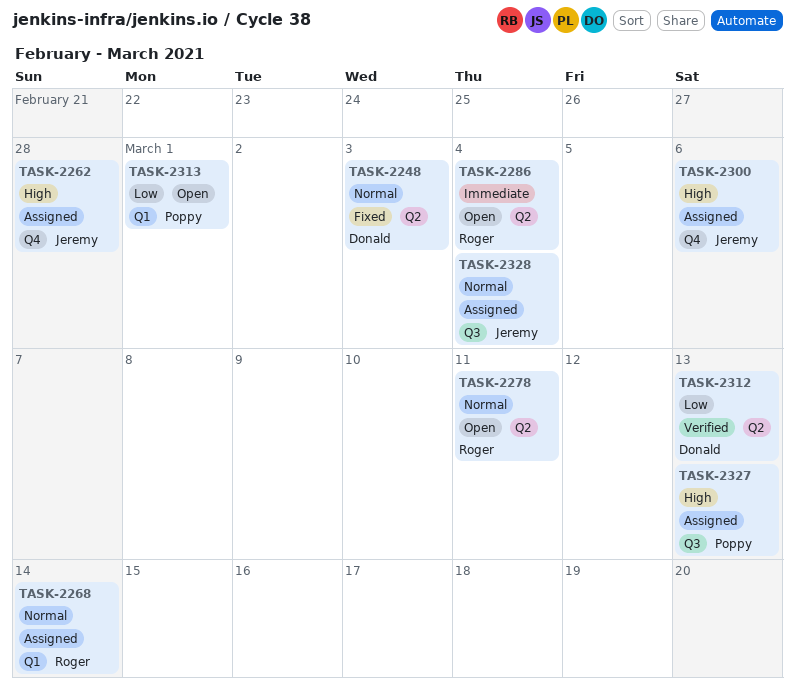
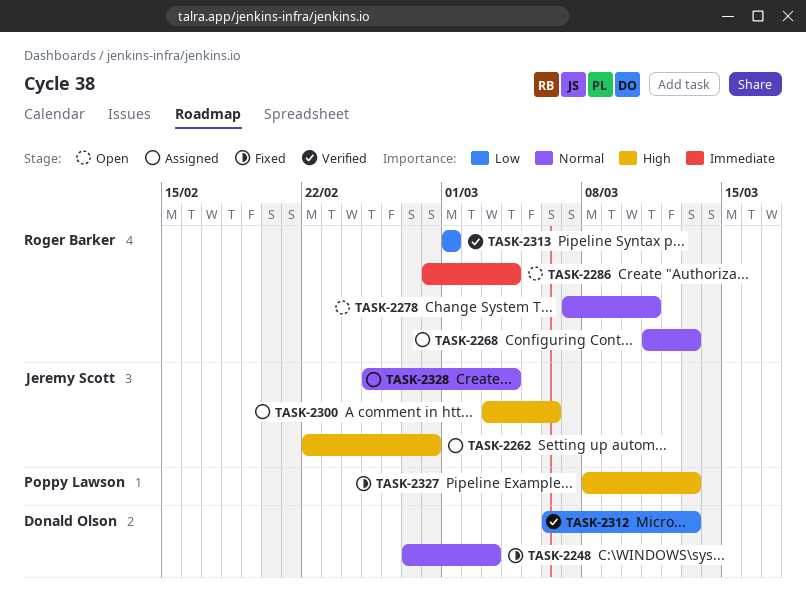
TASK-2268, due: Mar 14 -> Mar 13
TASK-2313, status: Open -> Verified
TASK-2313, owner: Poppy Lawson -> Roger Barker
TASK-2327, status: Assigned -> Fixed

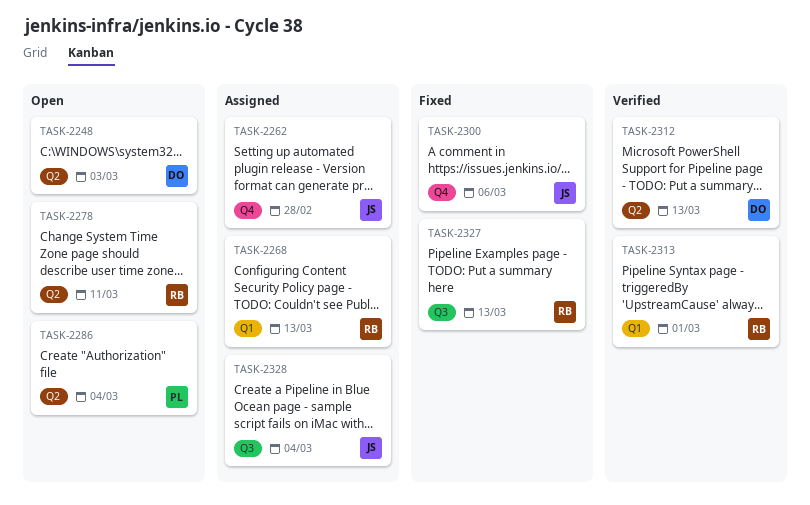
TASK-2248, status: Fixed -> Open
TASK-2286, owner: Roger Barker -> Poppy Lawson
TASK-2300, status: Assigned -> Fixed
TASK-2327, owner: Poppy Lawson -> Roger Barker

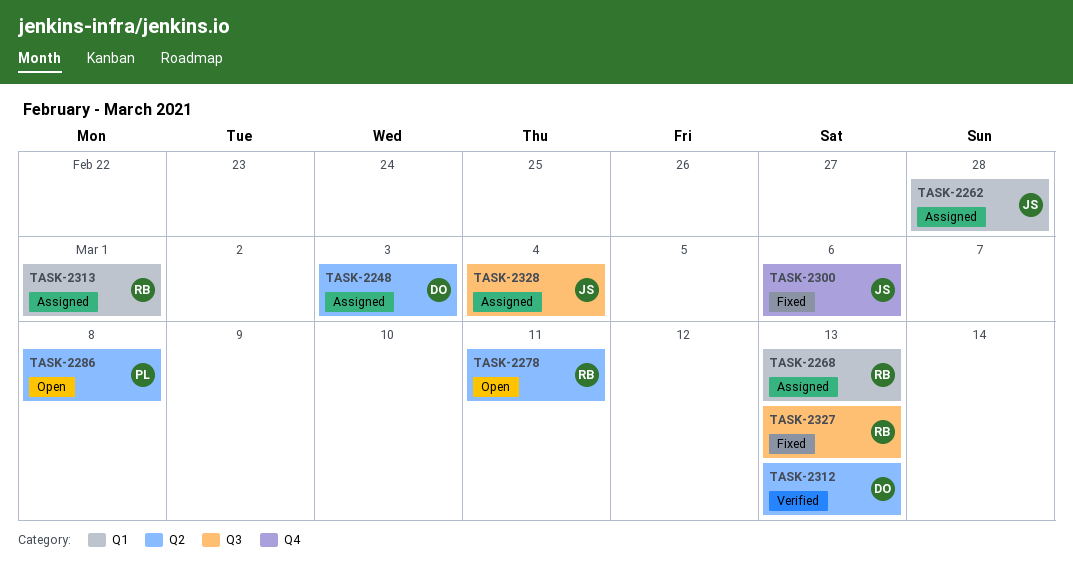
TASK-2248, status: Open -> Assigned
TASK-2262, label: Q4 -> Q1
TASK-2286, due: Mar 4 -> Mar 8
TASK-2313, status: Verified -> Assigned

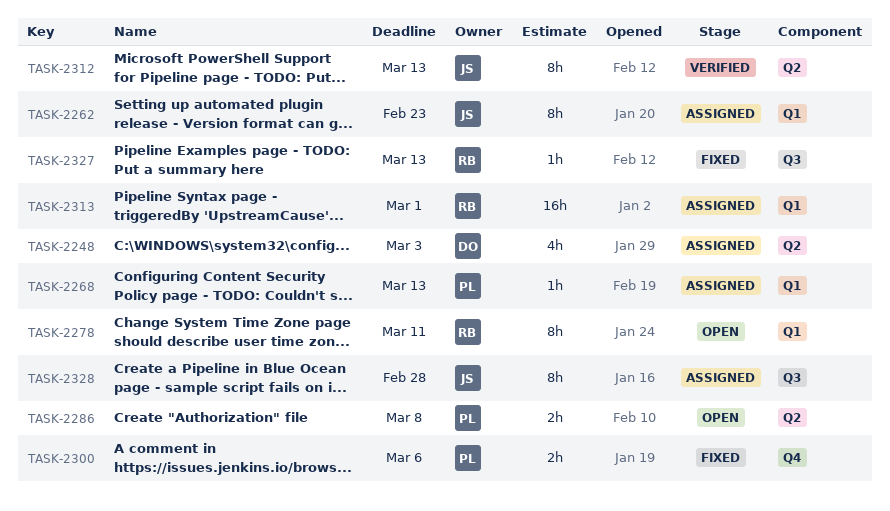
TASK-2262, due: Feb 28 -> Feb 23
TASK-2268, owner: RB -> PL
TASK-2278, label: Q2 -> Q1
TASK-2300, owner: JS -> PL
TASK-2312, owner: DO -> JS
TASK-2328, due: Mar 4 -> Feb 28

